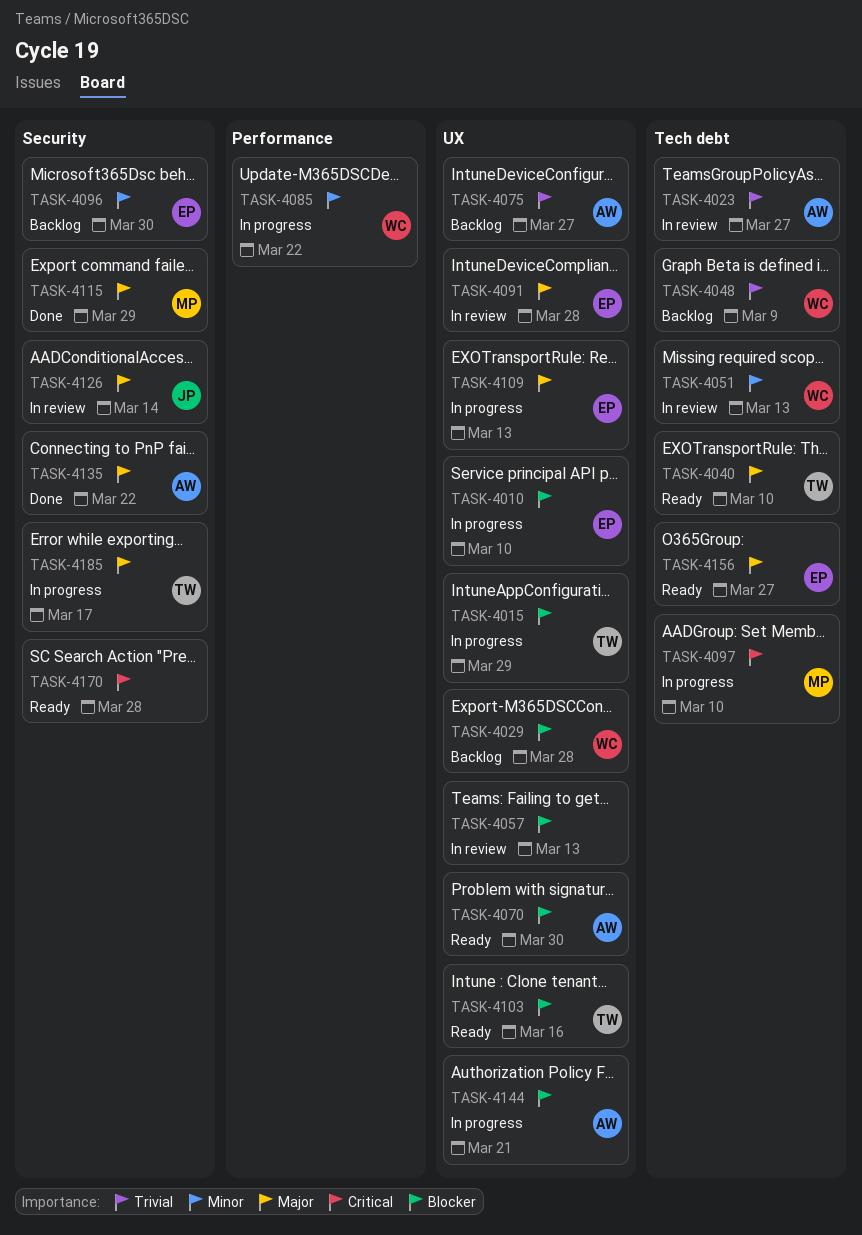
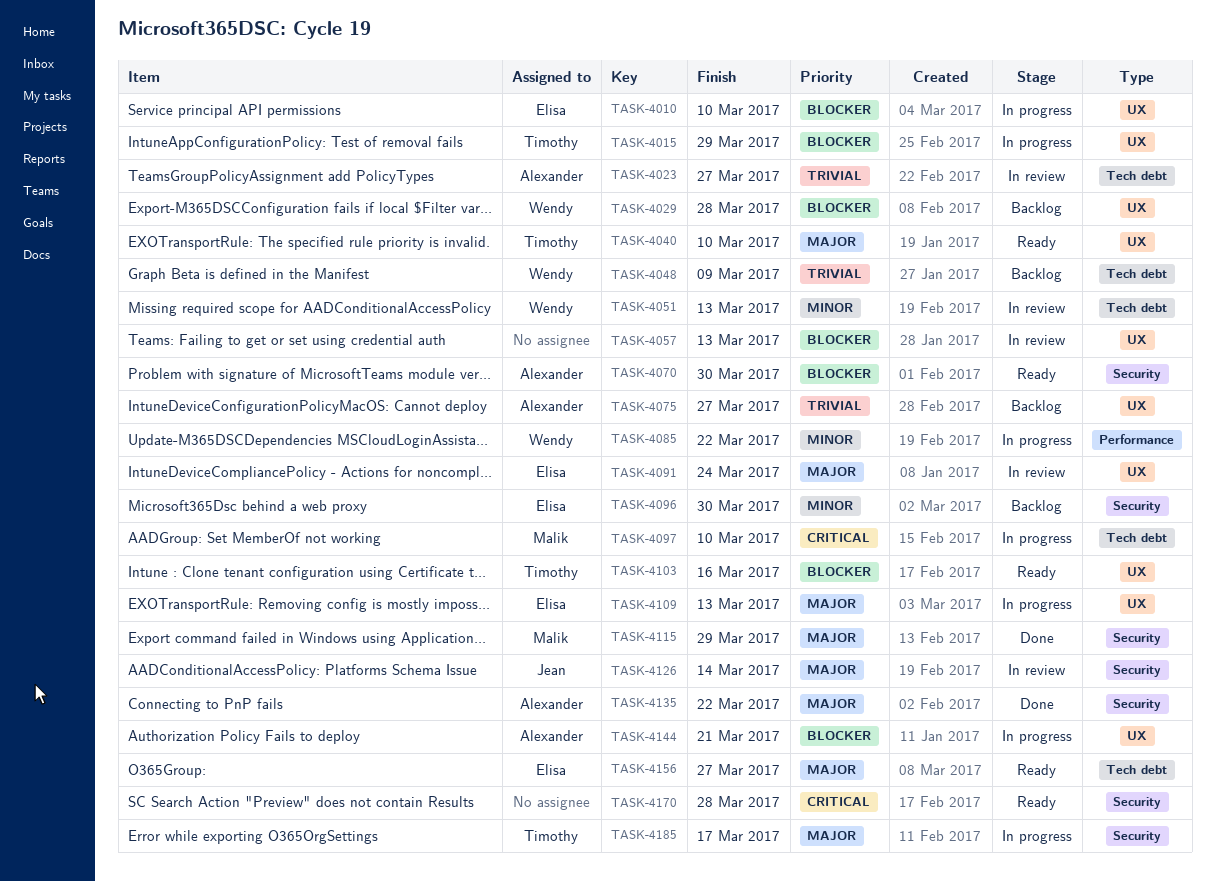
TASK-4040, label: Tech debt -> UX
TASK-4070, label: UX -> Security
TASK-4091, due: Mar 28 -> Mar 24

